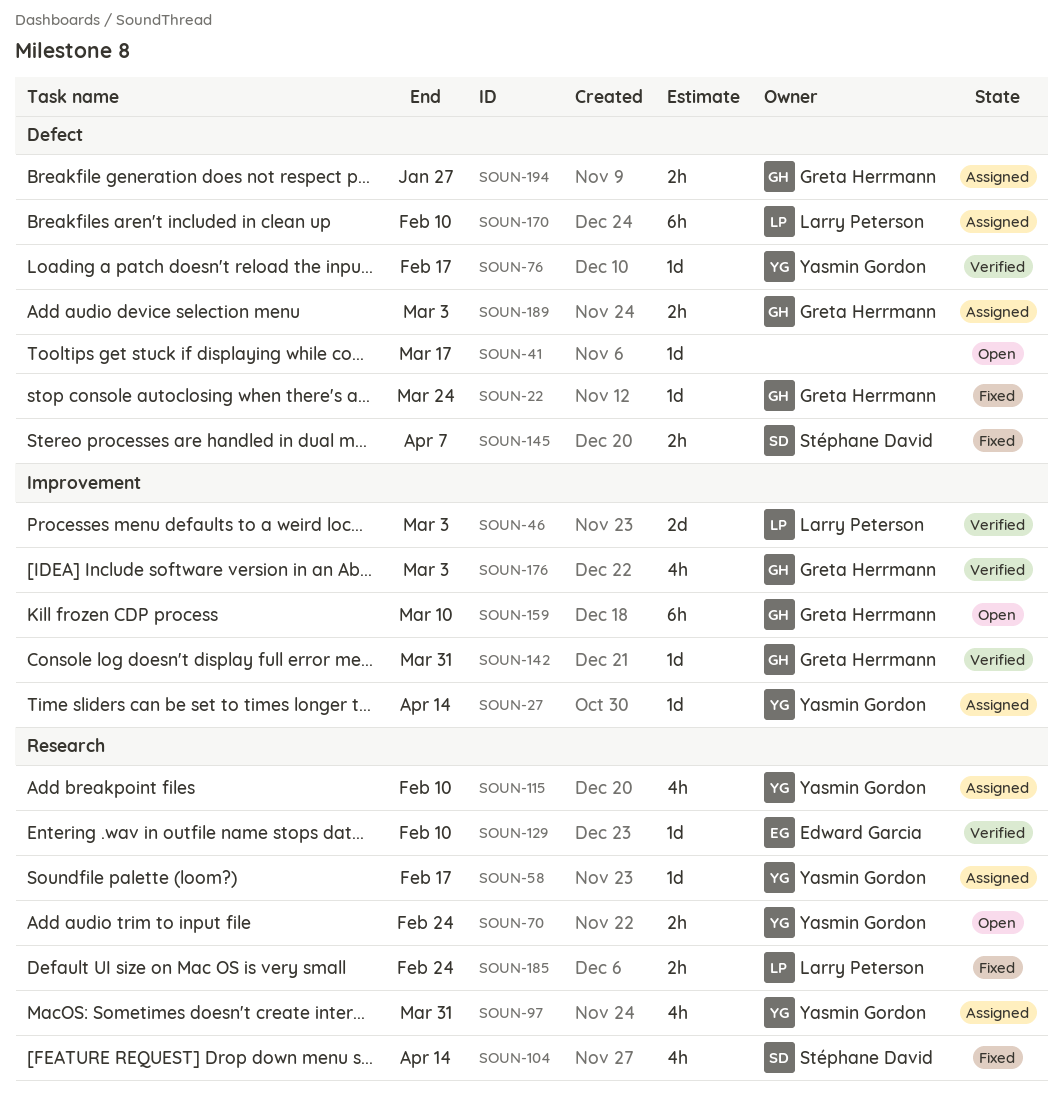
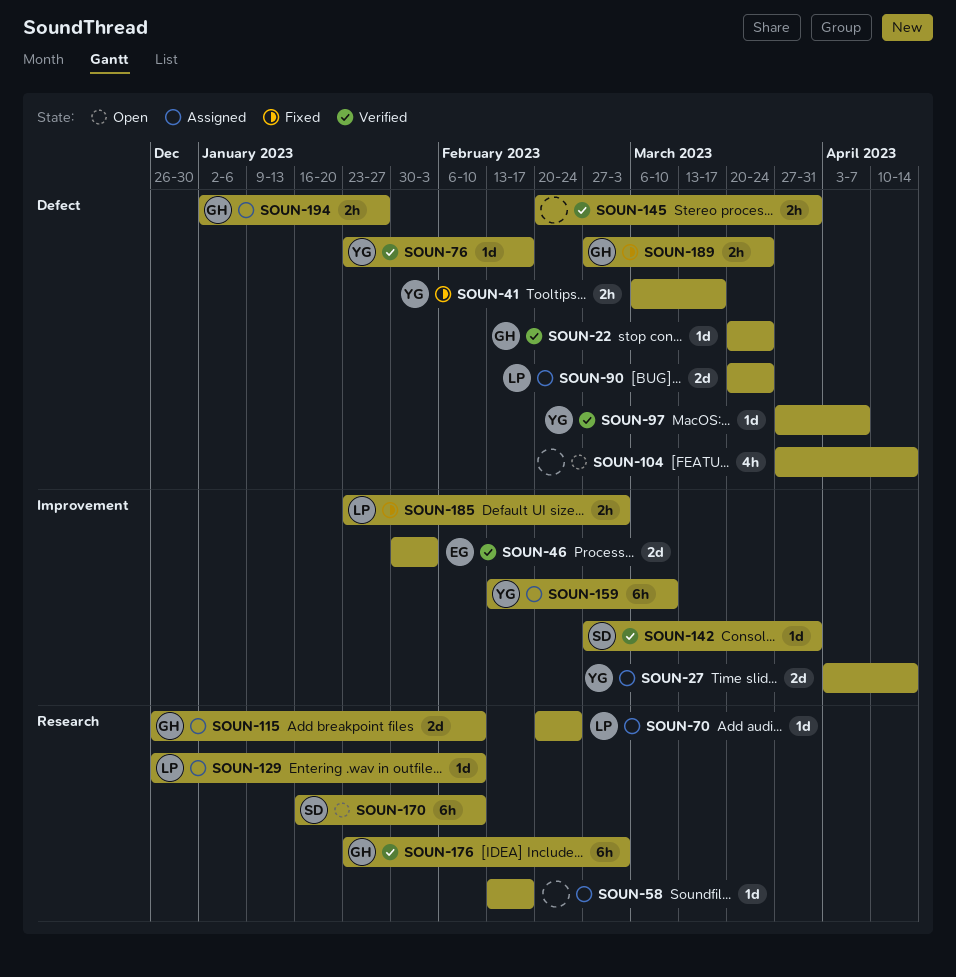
SOUN-22, status: Fixed -> Verified
SOUN-27, estimate: 1d -> 2d
SOUN-41, status: Open -> Fixed
SOUN-41, owner: none -> Yasmin Gordon
SOUN-41, estimate: 1d -> 2h
SOUN-46, owner: Larry Peterson -> Edward Garcia
SOUN-46, due: Mar 3 -> Feb 3
SOUN-58, owner: Yasmin Gordon -> none
SOUN-70, status: Open -> Assigned
SOUN-70, owner: Yasmin Gordon -> Larry Peterson
SOUN-70, estimate: 2h -> 1d
SOUN-90: none -> present
SOUN-97, status: Assigned -> Verified
SOUN-97, label: Research -> Defect
SOUN-97, estimate: 4h -> 1d
SOUN-97, due: Mar 31 -> Apr 7
SOUN-104, status: Fixed -> Open
SOUN-104, owner: Stéphane David -> none
SOUN-104, label: Research -> Defect
SOUN-115, owner: Yasmin Gordon -> Greta Herrmann
SOUN-115, estimate: 4h -> 2d
SOUN-129, status: Verified -> Assigned
SOUN-129, owner: Edward Garcia -> Larry Peterson
SOUN-142, owner: Greta Herrmann -> Stéphane David
SOUN-145, status: Fixed -> Verified
SOUN-145, owner: Stéphane David -> none
SOUN-145, due: Apr 7 -> Mar 31
SOUN-159, status: Open -> Assigned
SOUN-159, owner: Greta Herrmann -> Yasmin Gordon
SOUN-170, status: Assigned -> Open
SOUN-170, owner: Larry Peterson -> Stéphane David
SOUN-170, label: Defect -> Research
SOUN-176, label: Improvement -> Research
SOUN-176, estimate: 4h -> 6h
SOUN-185, label: Research -> Improvement
SOUN-185, due: Feb 24 -> Mar 3
SOUN-189, status: Assigned -> Fixed
SOUN-189, due: Mar 3 -> Mar 24

